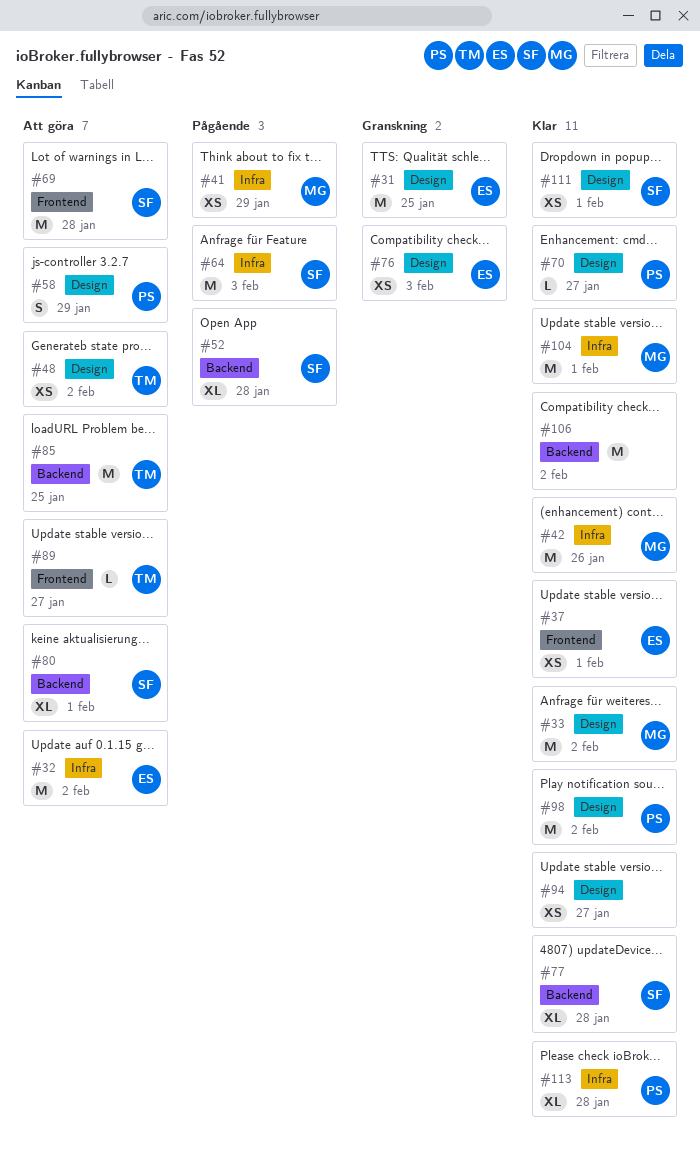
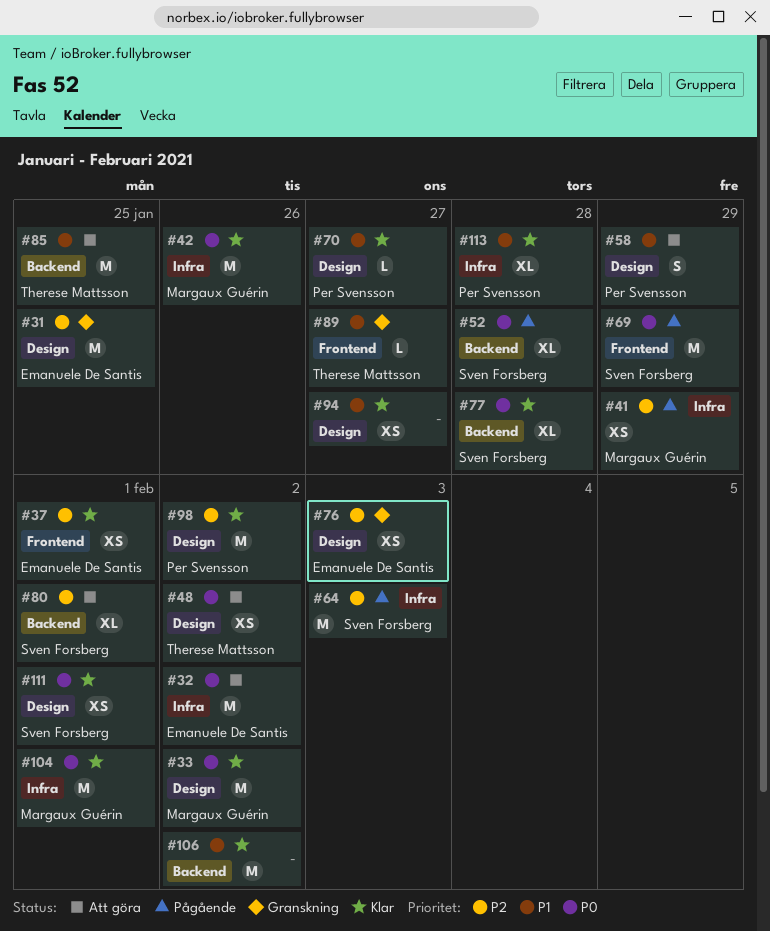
#69, status: Att göra -> Pågående
#69, due: Jan 28 -> Jan 29
#89, status: Att göra -> Granskning

